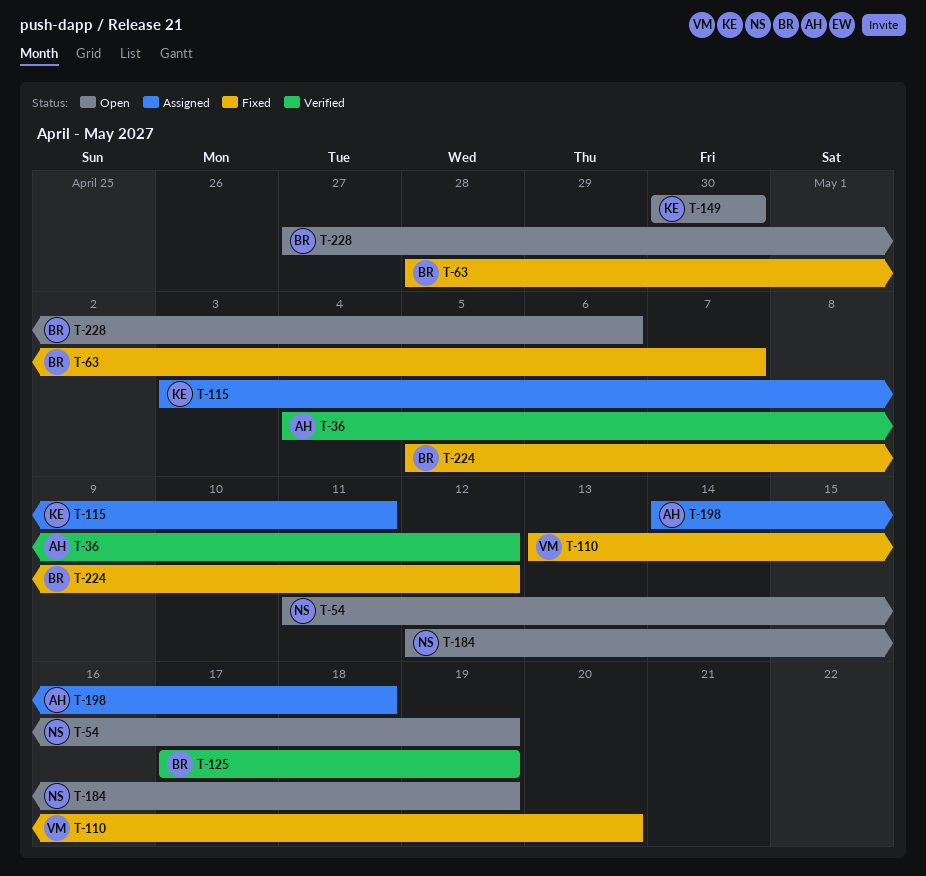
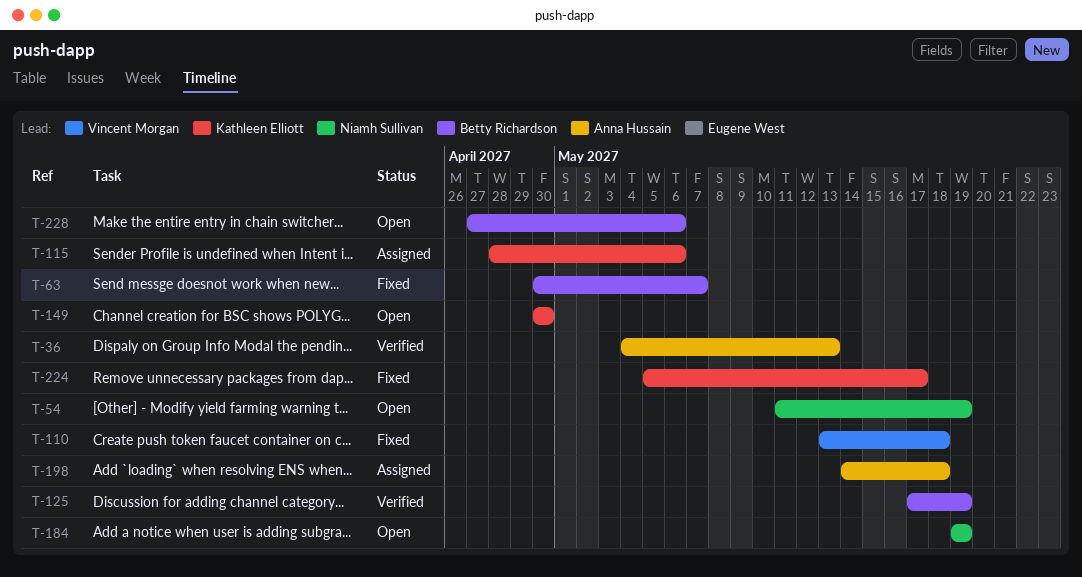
T-36, due: May 12 -> May 13
T-63, start: Apr 28 -> Apr 30
T-110, due: May 20 -> May 18
T-115, start: May 3 -> Apr 28
T-115, due: May 11 -> May 6
T-184, start: May 12 -> May 19
T-224, owner: Betty Richardson -> Kathleen Elliott
T-224, due: May 12 -> May 17

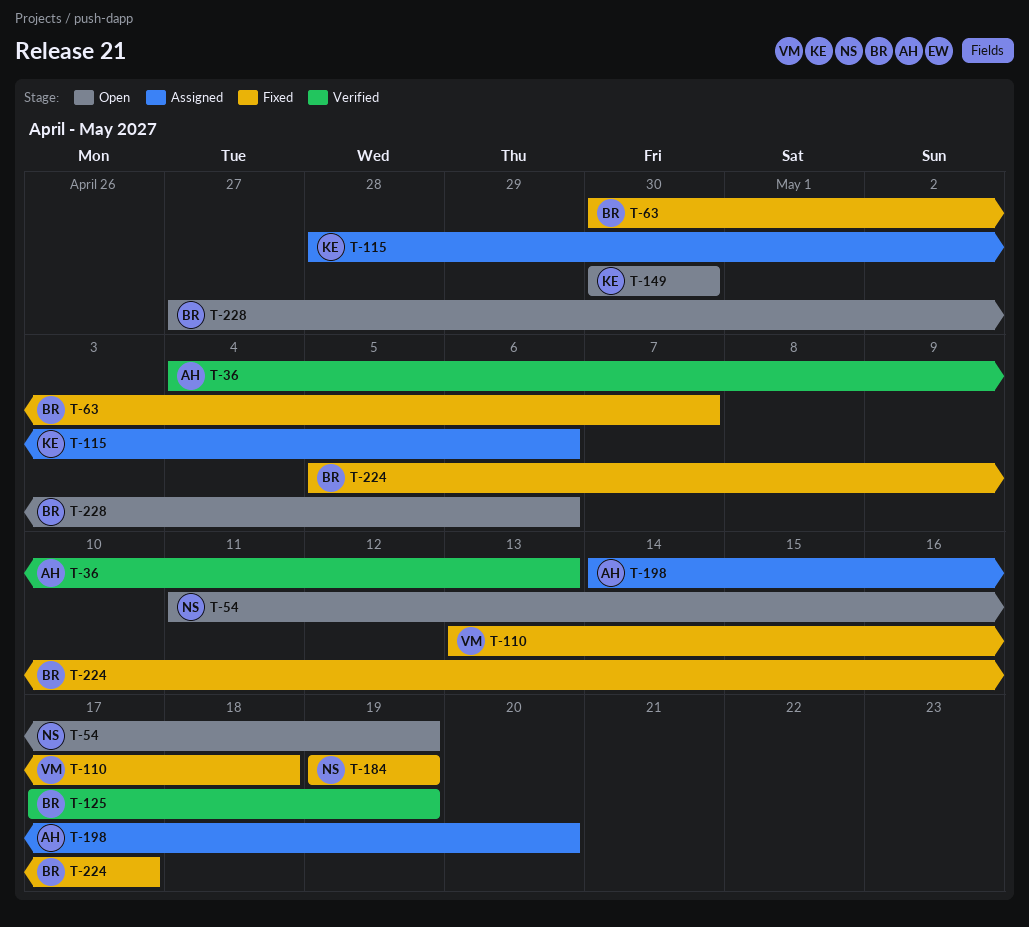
T-184, status: Open -> Fixed
T-198, due: May 18 -> May 20
T-224, owner: Kathleen Elliott -> Betty Richardson

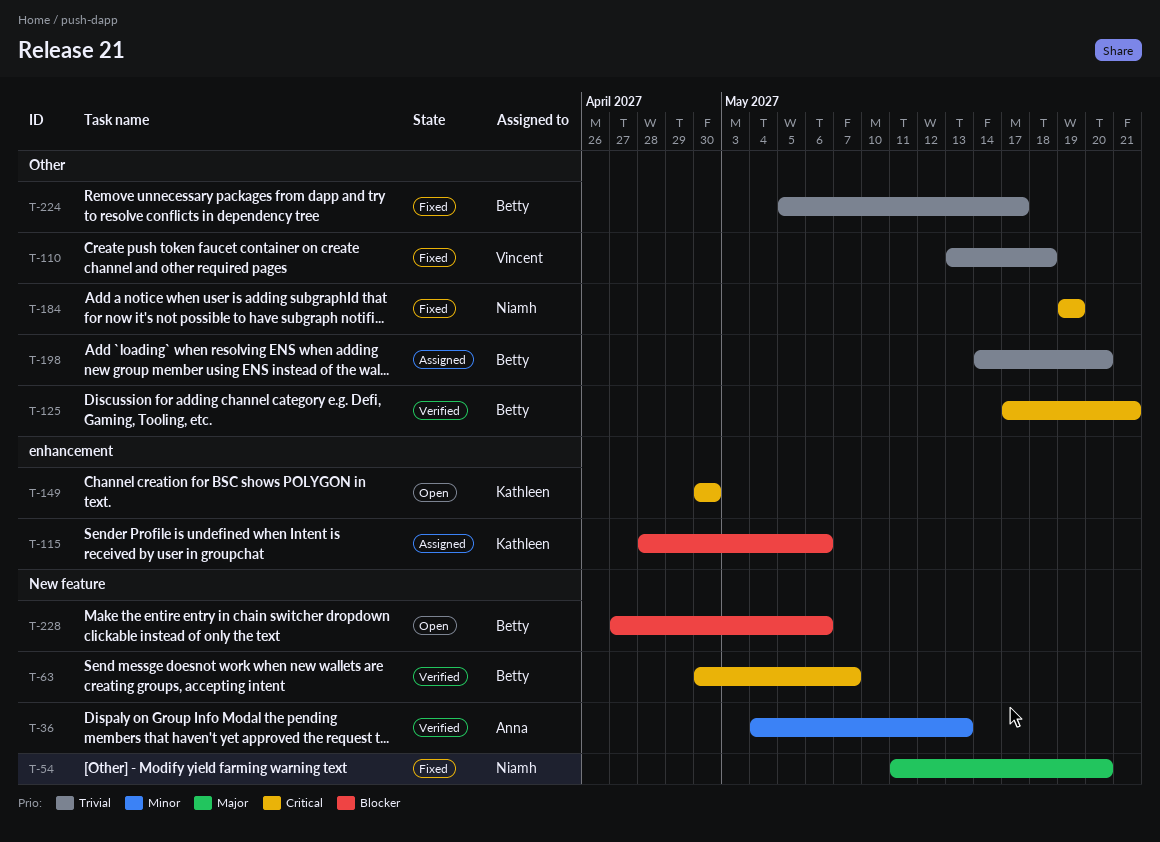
T-54, status: Open -> Fixed
T-54, due: May 19 -> May 20
T-63, status: Fixed -> Verified
T-125, due: May 19 -> May 21
T-198, owner: Anna -> Betty

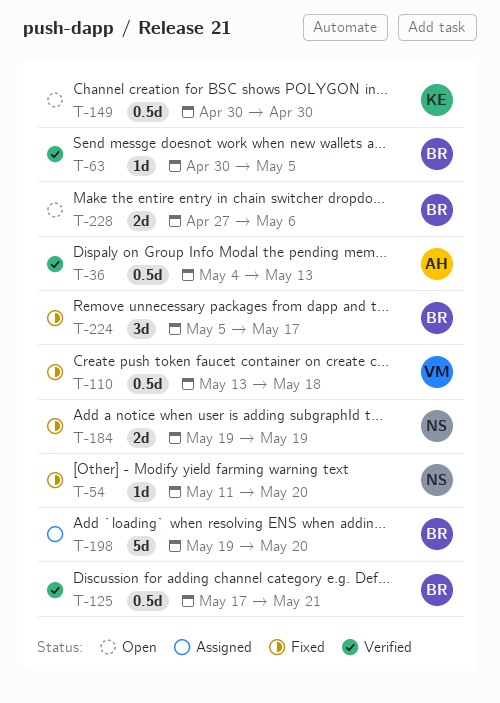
T-63, due: May 7 -> May 5
T-115: present -> none
T-198, start: May 14 -> May 19

